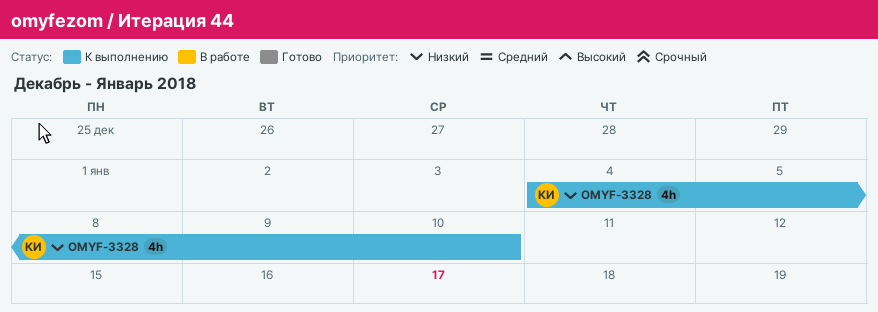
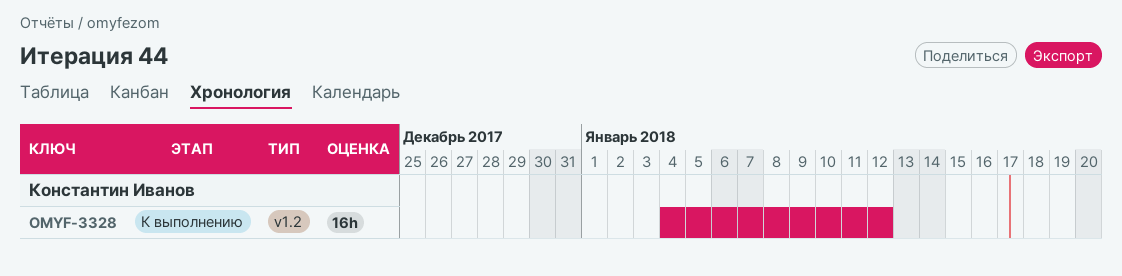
OMYF-3328, estimate: 4h -> 16h
OMYF-3328, due: Jan 10 -> Jan 12

